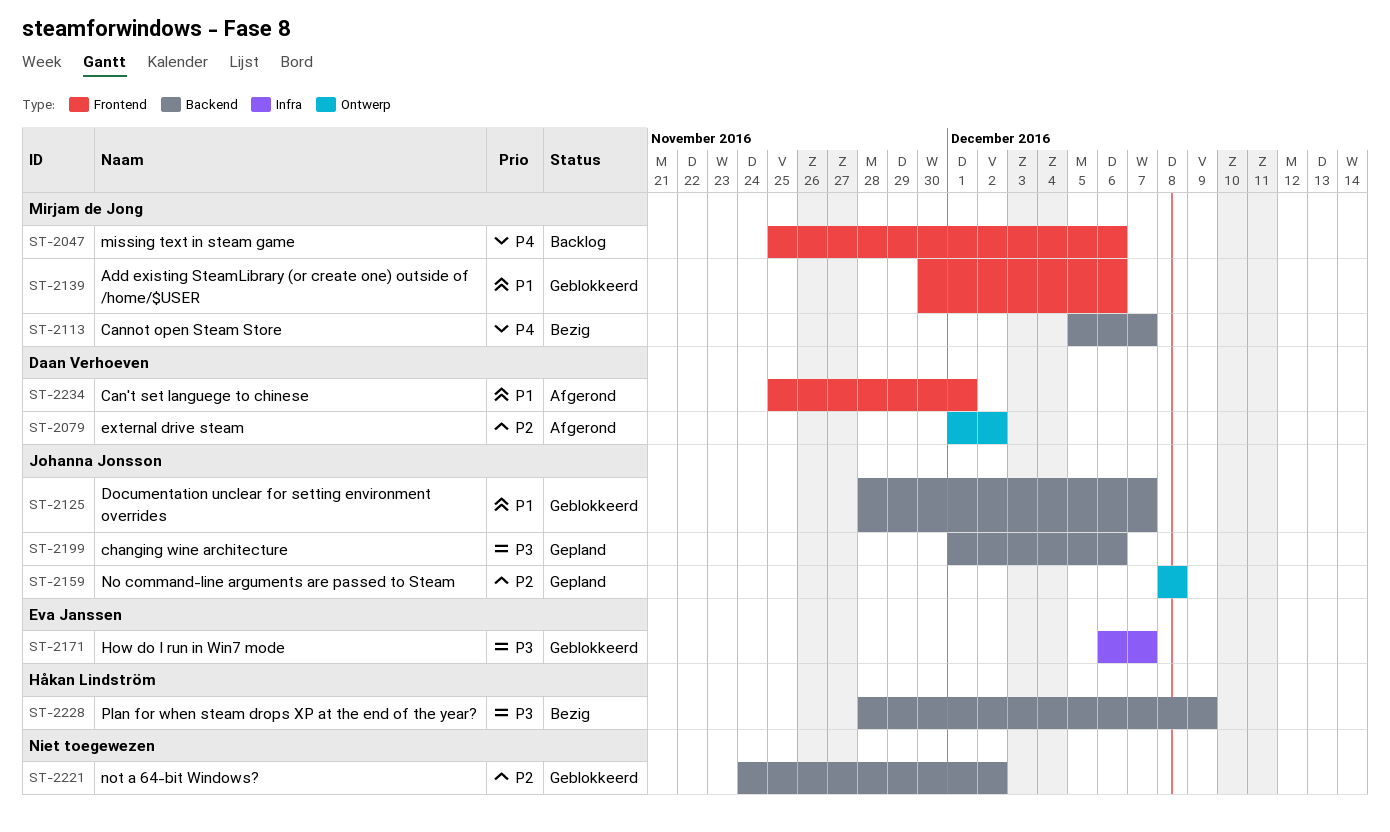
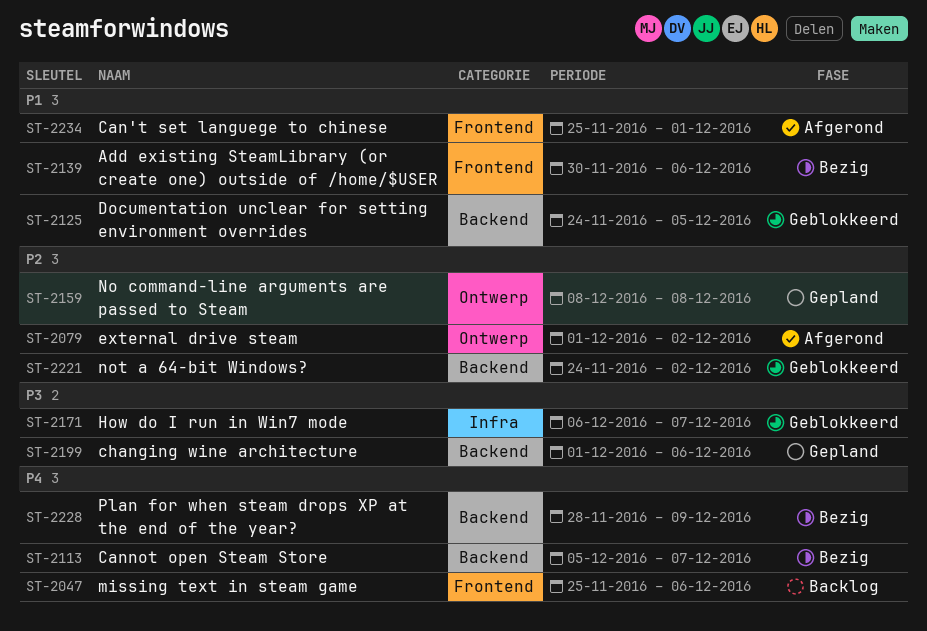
ST-2125, start: Nov 28 -> Nov 24
ST-2125, due: Dec 7 -> Dec 5
ST-2139, status: Geblokkeerd -> Bezig
ST-2228, priority: P3 -> P4

